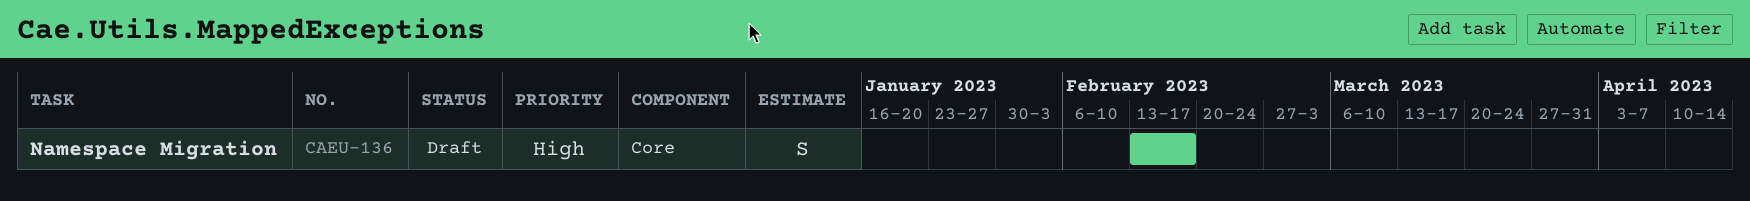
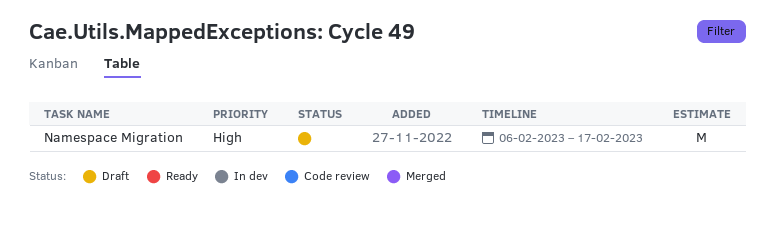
Namespace Migration, estimate: S -> M
Namespace Migration, start: Feb 13 -> Feb 6

